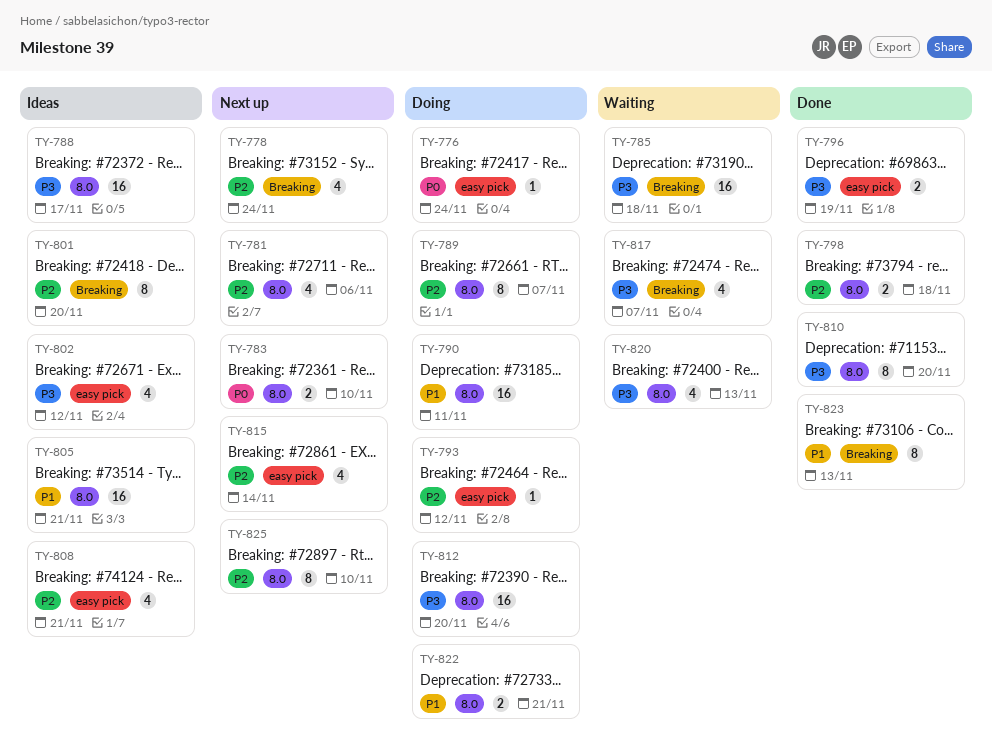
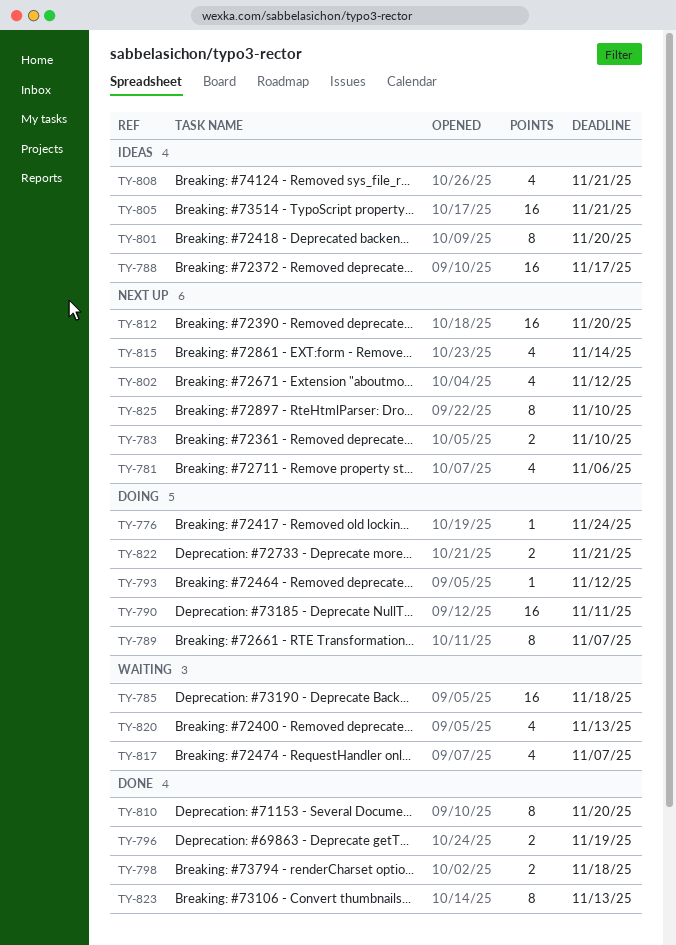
TY-778: present -> none
TY-802, status: Ideas -> Next up
TY-812, status: Doing -> Next up

